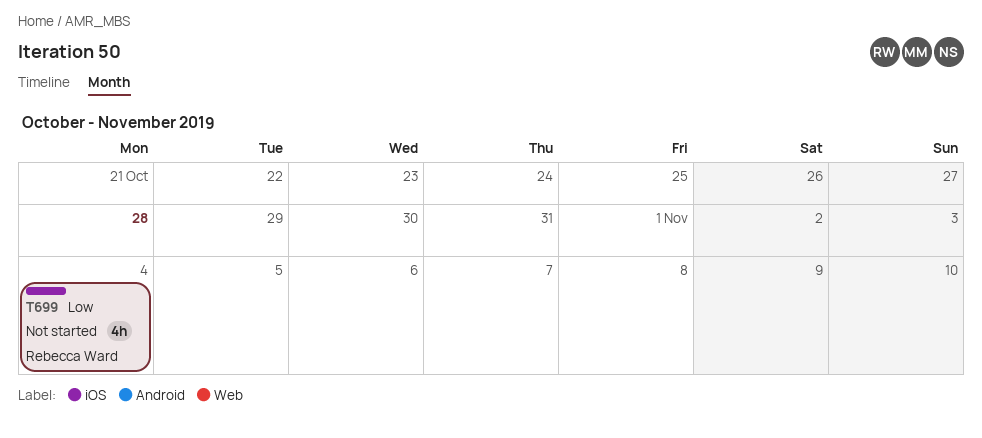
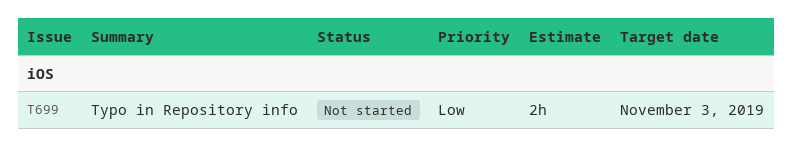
T699, estimate: 4h -> 2h
T699, due: Nov 4 -> Nov 3

